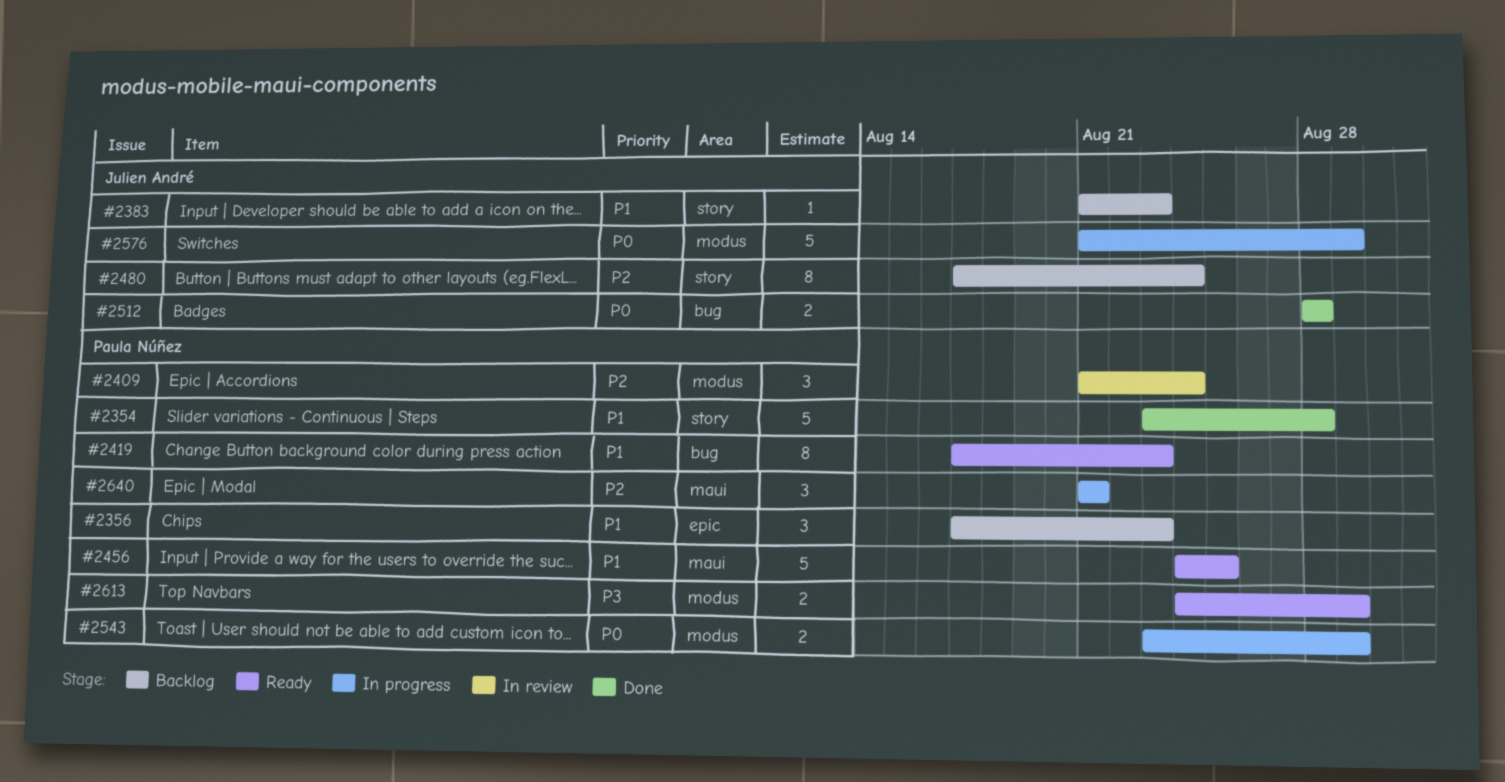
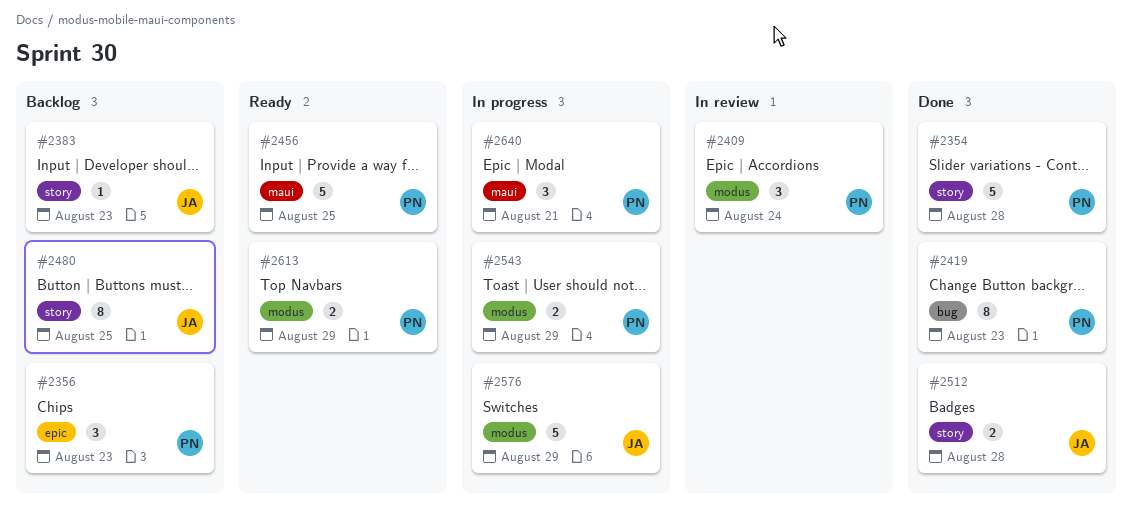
#2419, status: Ready -> Done
#2480, due: Aug 24 -> Aug 25
#2512, label: bug -> story

